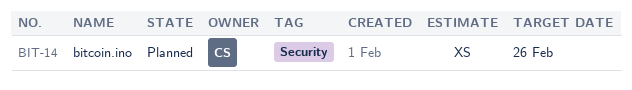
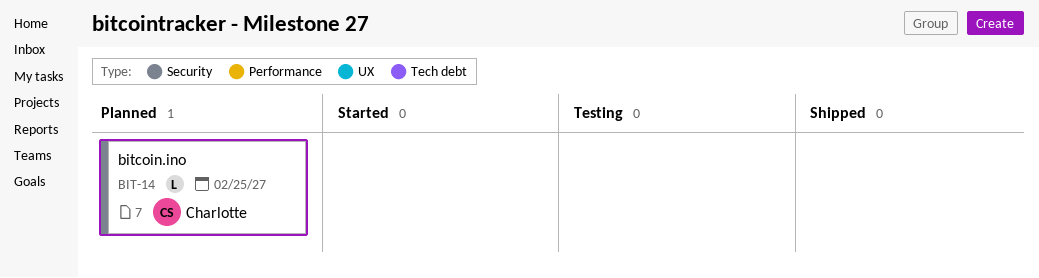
BIT-14, estimate: XS -> L
BIT-14, due: Feb 26 -> Feb 25

